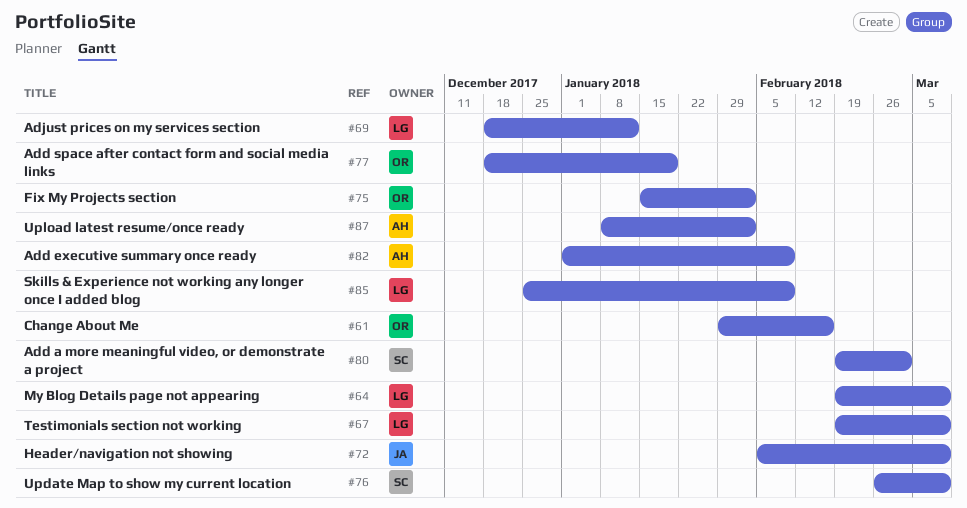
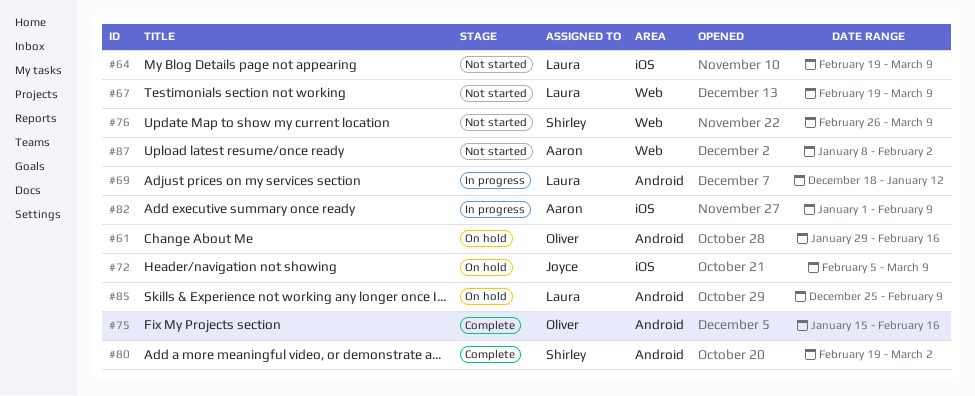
#75, due: Feb 2 -> Feb 16
#77: present -> none

